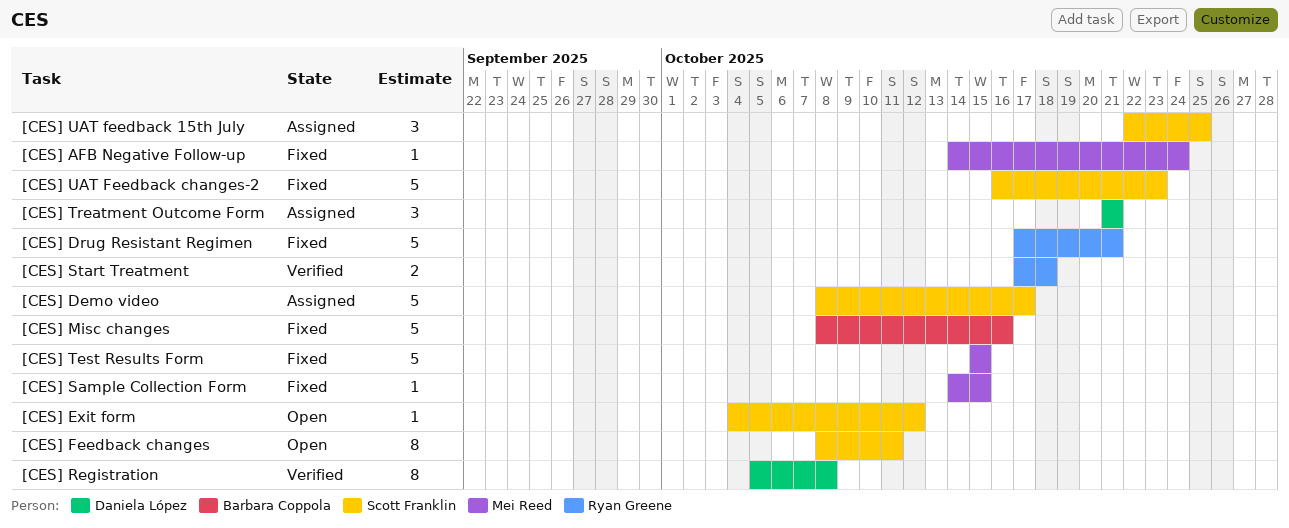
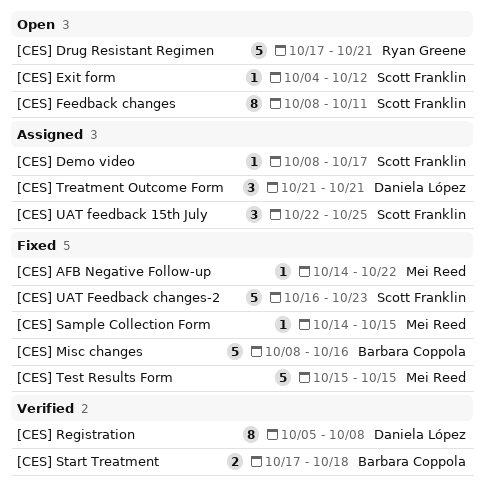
[CES] AFB Negative Follow-up, due: Oct 24 -> Oct 22
[CES] Demo video, estimate: 5 -> 1
[CES] Drug Resistant Regimen, status: Fixed -> Open
[CES] Start Treatment, owner: Ryan Greene -> Barbara Coppola

